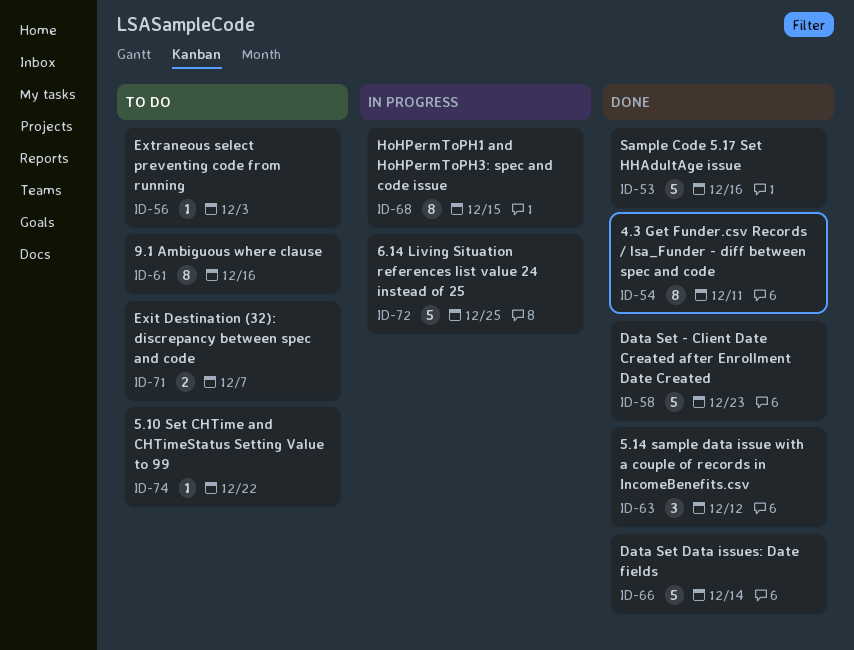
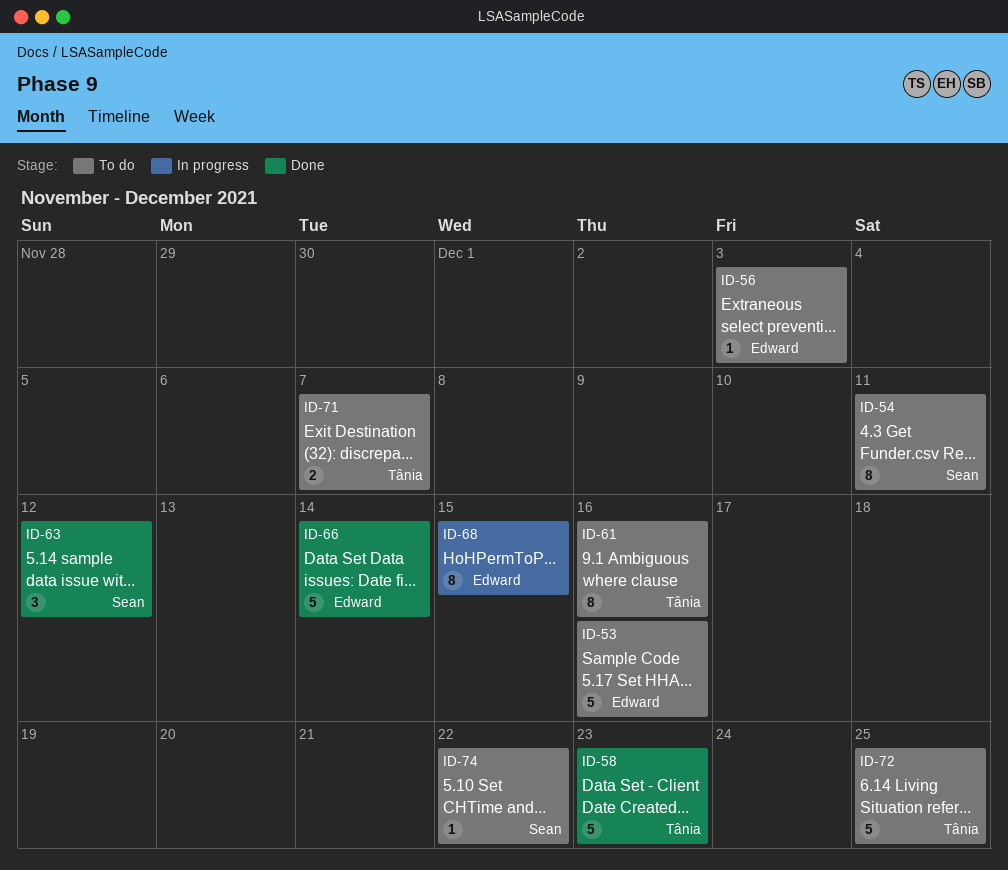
ID-53, status: Done -> To do
ID-54, status: Done -> To do
ID-72, status: In progress -> To do

